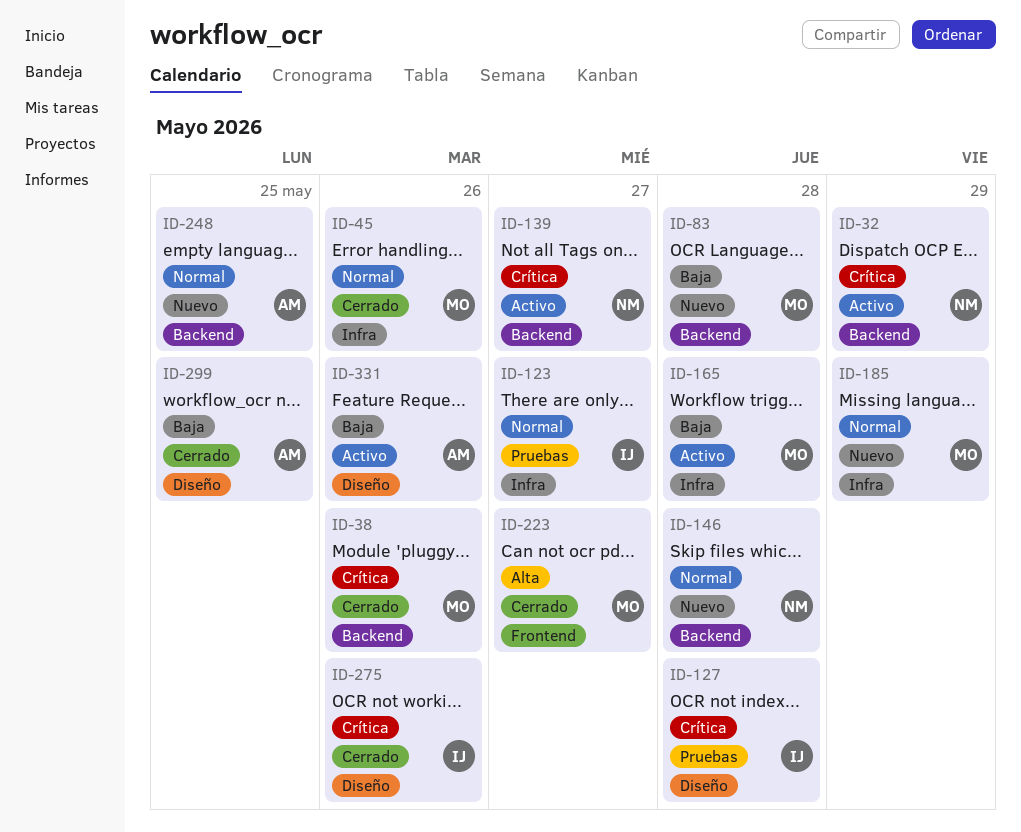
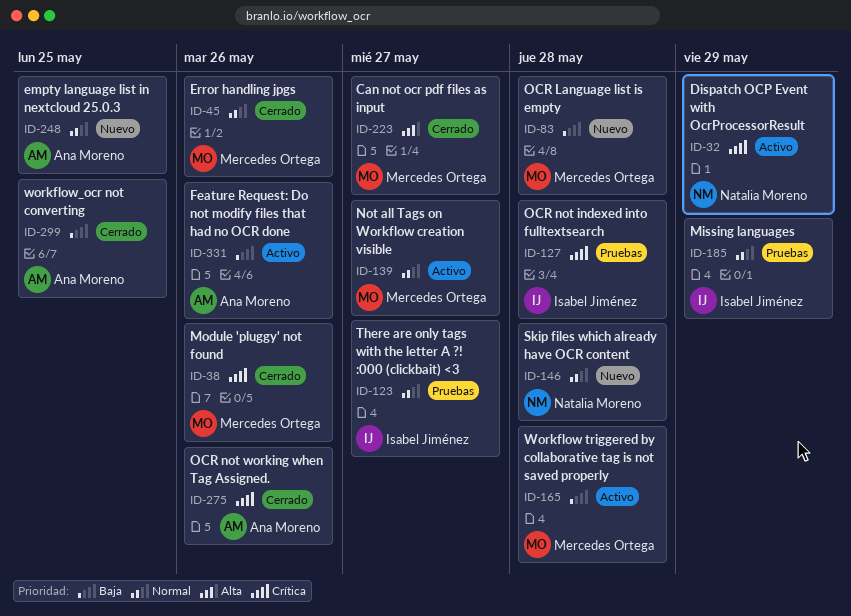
ID-139, owner: Natalia Moreno -> Mercedes Ortega
ID-139, priority: Crítica -> Normal
ID-185, status: Nuevo -> Pruebas
ID-185, owner: Mercedes Ortega -> Isabel Jiménez
ID-275, owner: Isabel Jiménez -> Ana Moreno

